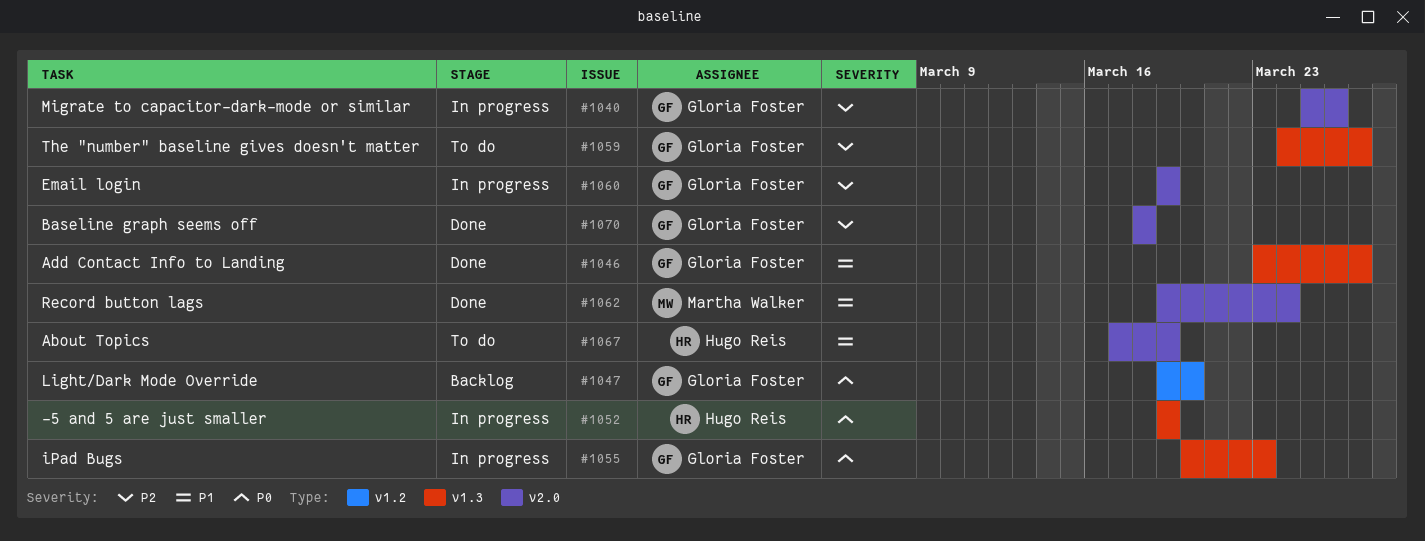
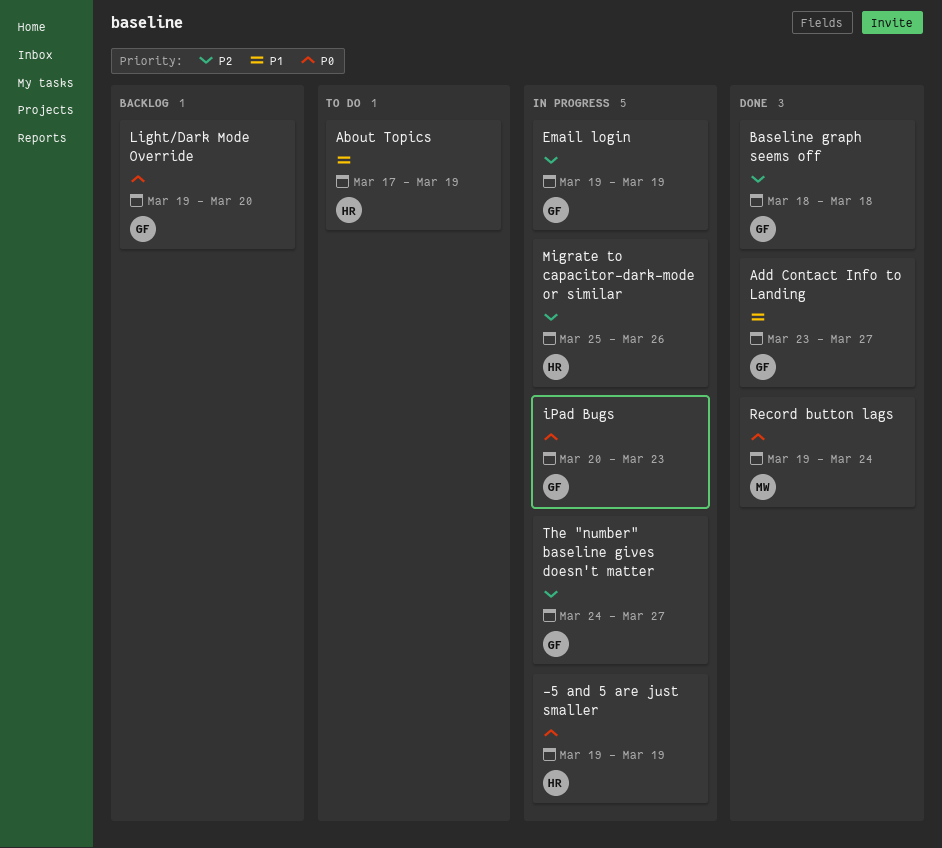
Migrate to capacitor-dark-mode or similar, owner: Gloria Foster -> Hugo Reis
Record button lags, priority: P1 -> P0
The "number" baseline gives doesn't matter, status: To do -> In progress

